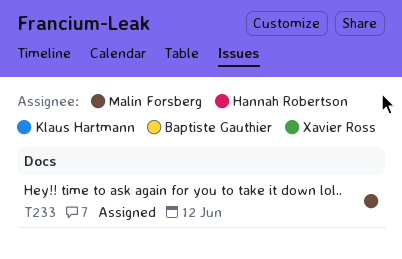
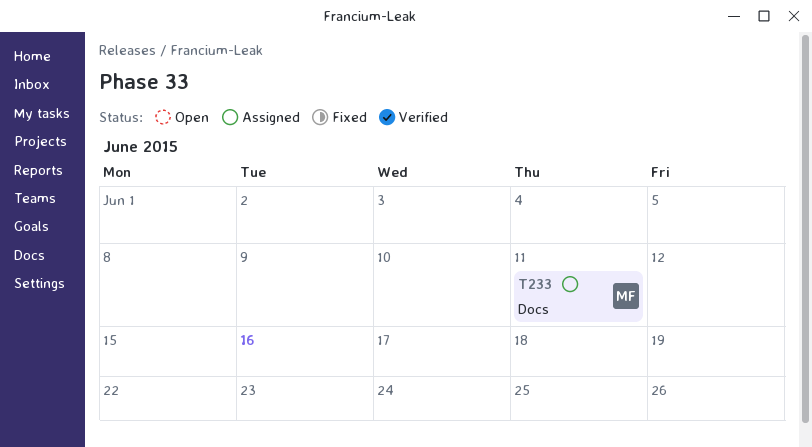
T233, due: Jun 12 -> Jun 11

